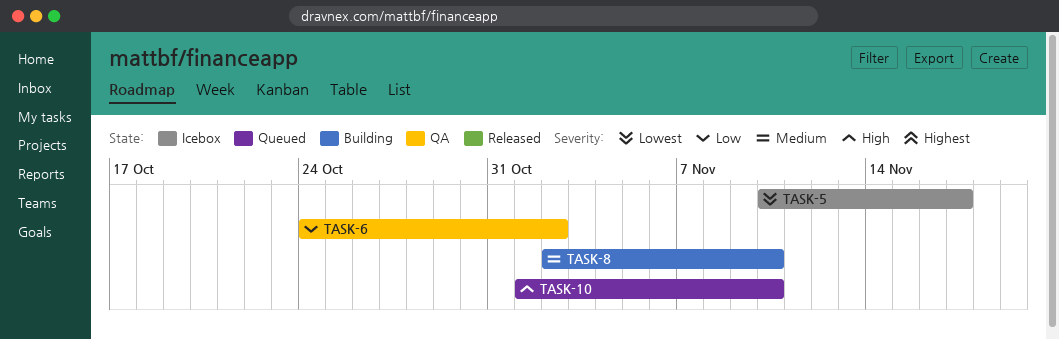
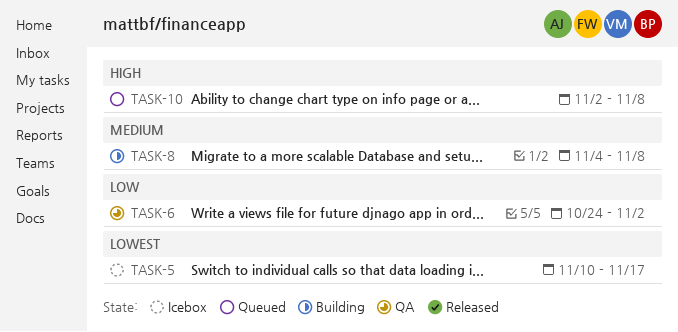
TASK-8, start: Nov 2 -> Nov 4
TASK-8, due: Nov 10 -> Nov 8
TASK-10, start: Nov 1 -> Nov 2
TASK-10, due: Nov 10 -> Nov 8

